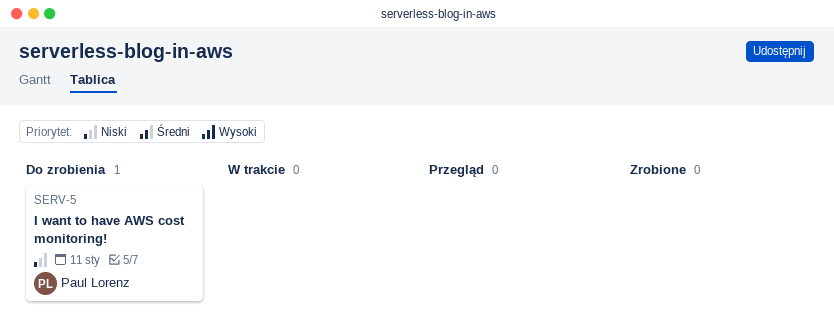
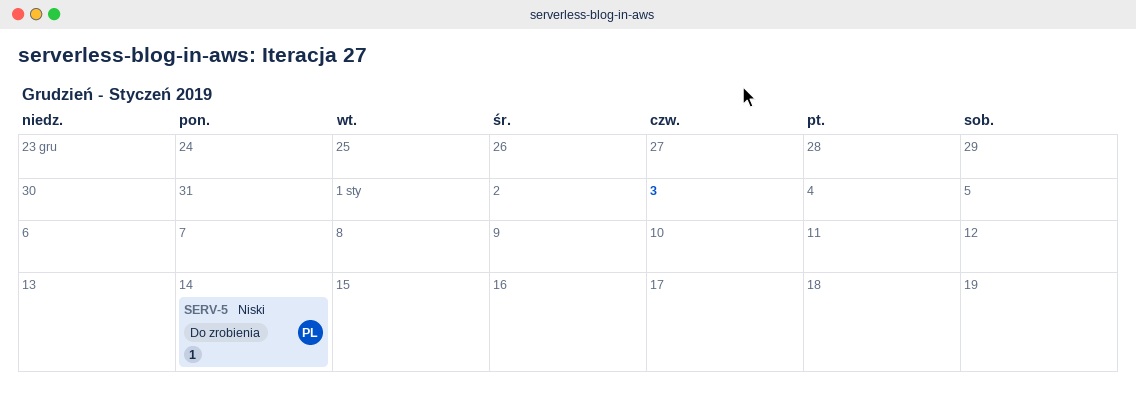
SERV-5, due: Jan 11 -> Jan 14

